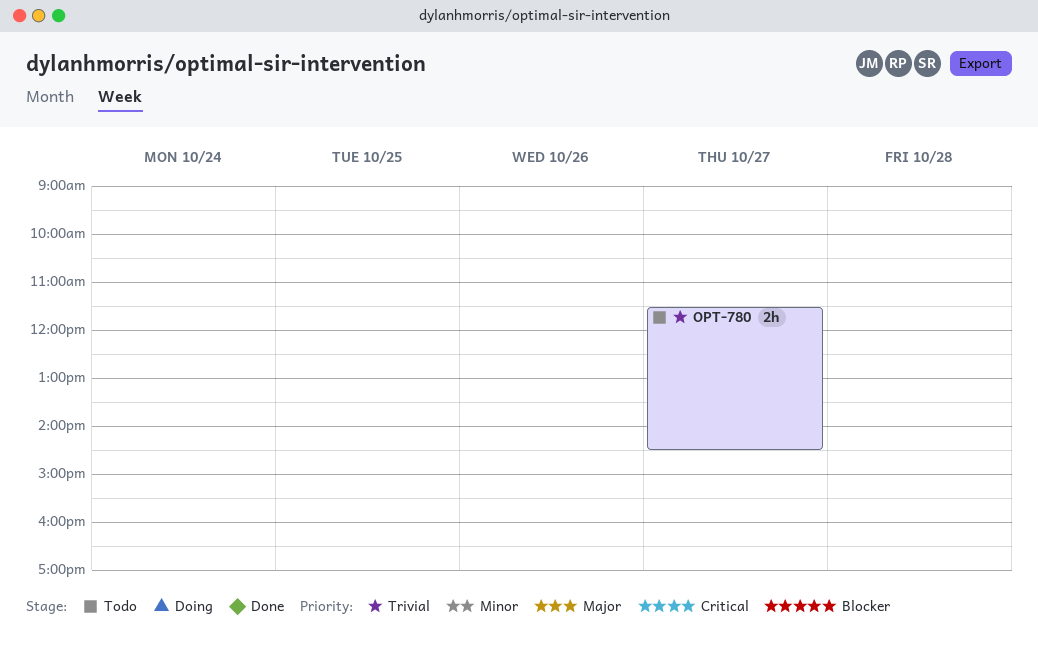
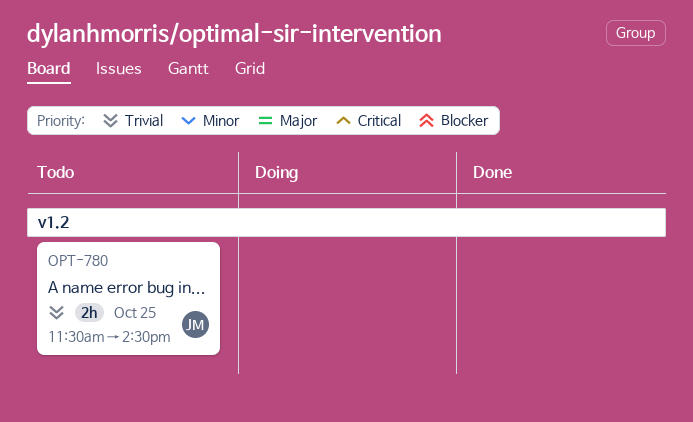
OPT-780, day: Oct 27 -> Oct 25

